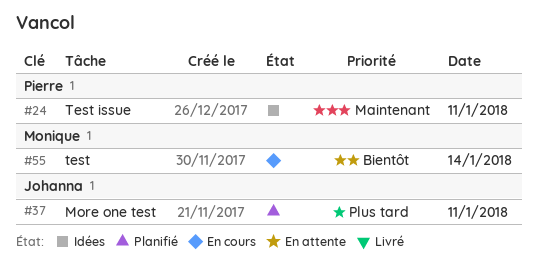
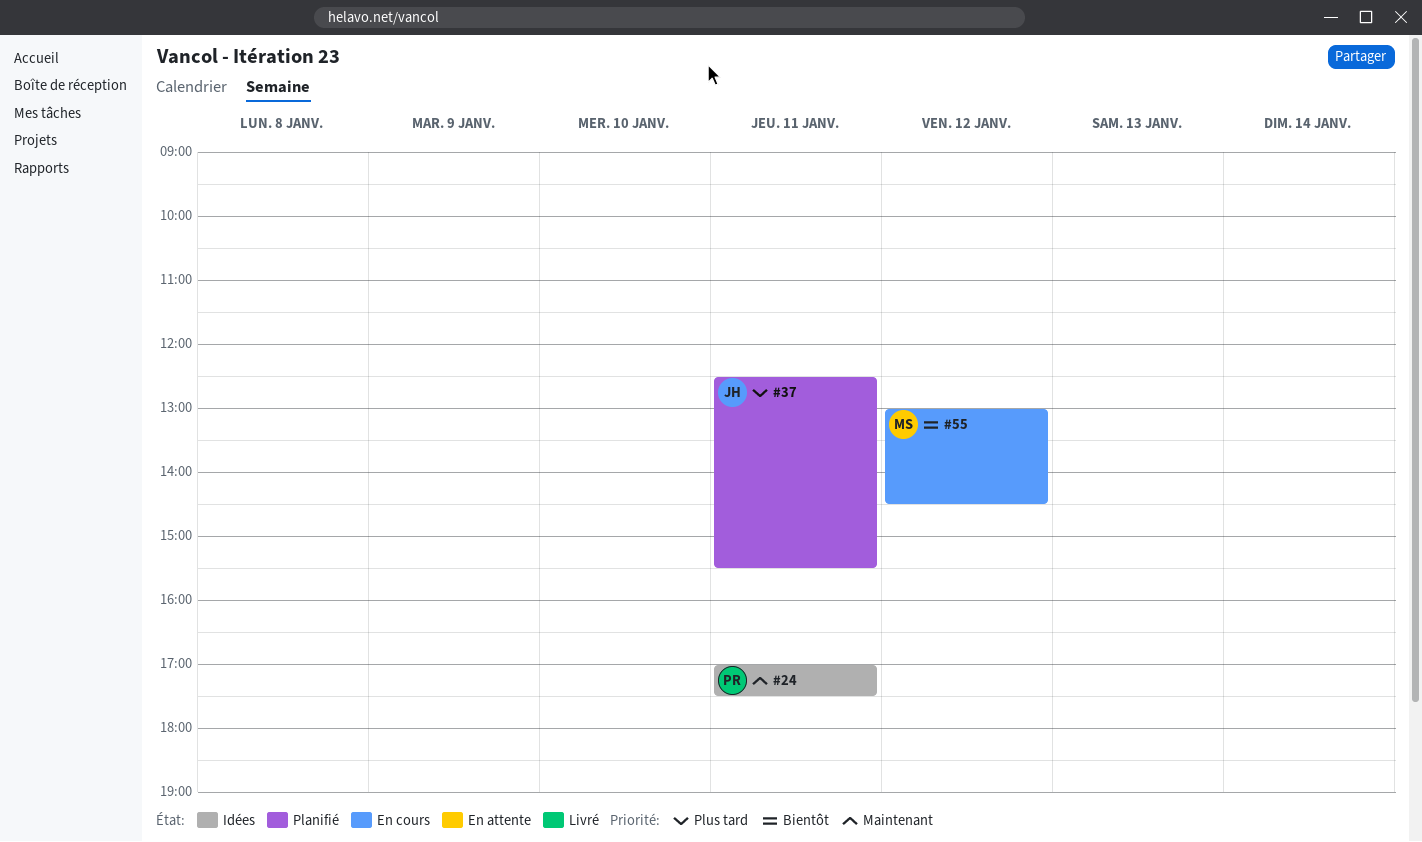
#55, day: Jan 14 -> Jan 12

